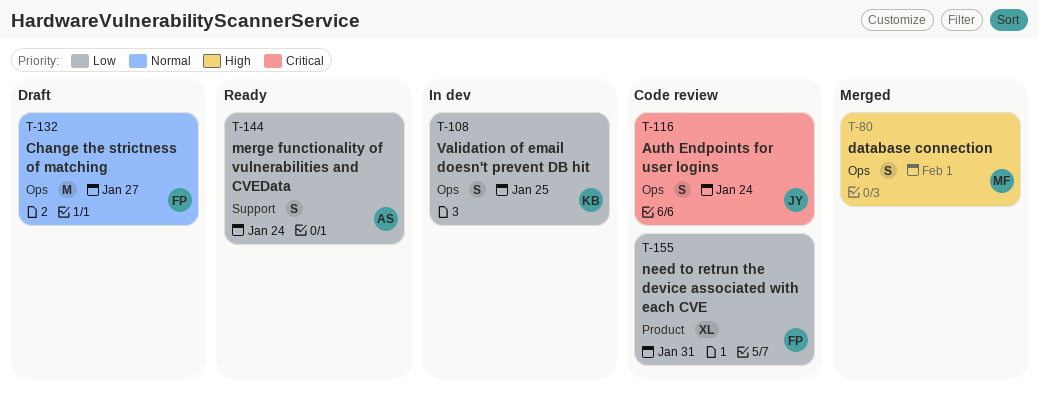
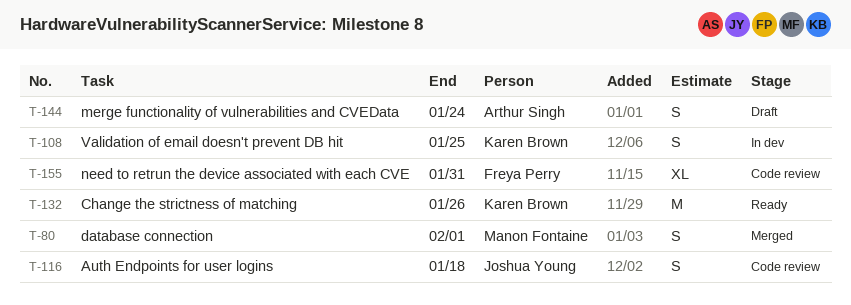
T-116, due: Jan 24 -> Jan 18
T-132, status: Draft -> Ready
T-132, owner: Freya Perry -> Karen Brown
T-132, due: Jan 27 -> Jan 26
T-144, status: Ready -> Draft

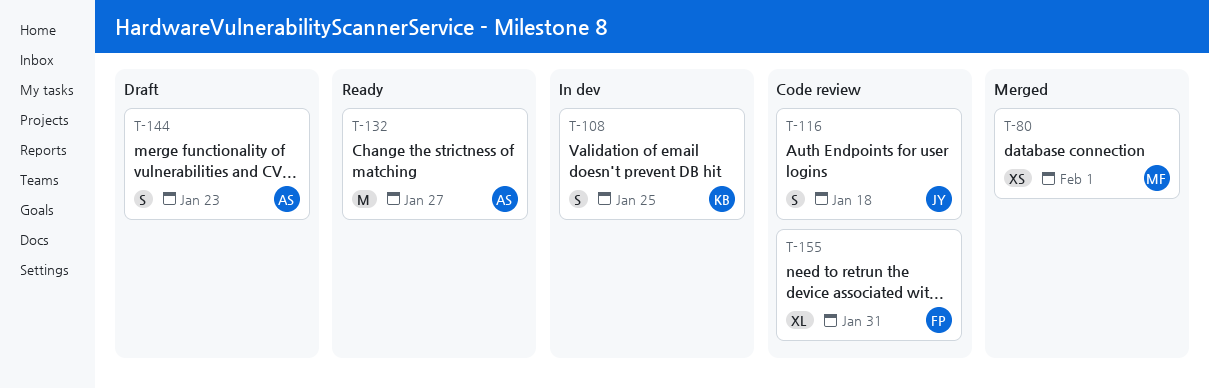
T-80, estimate: S -> XS
T-132, owner: Karen Brown -> Arthur Singh
T-132, due: Jan 26 -> Jan 27
T-144, due: Jan 24 -> Jan 23

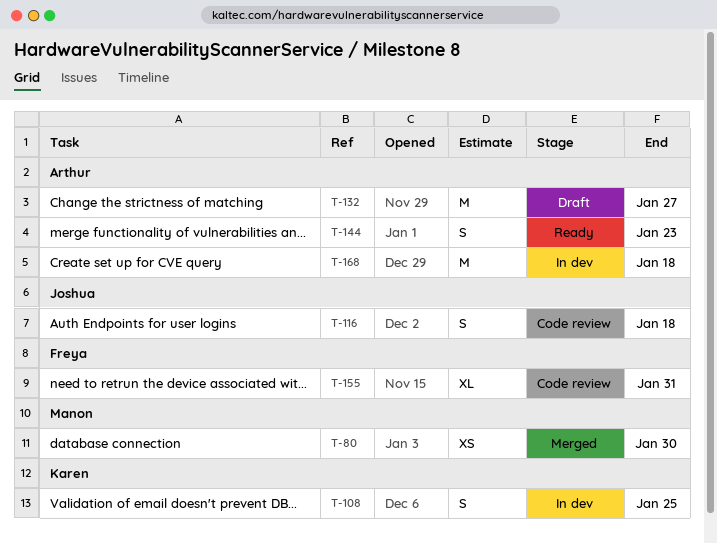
T-80, due: Feb 1 -> Jan 30
T-132, status: Ready -> Draft
T-144, status: Draft -> Ready
T-168: none -> present

